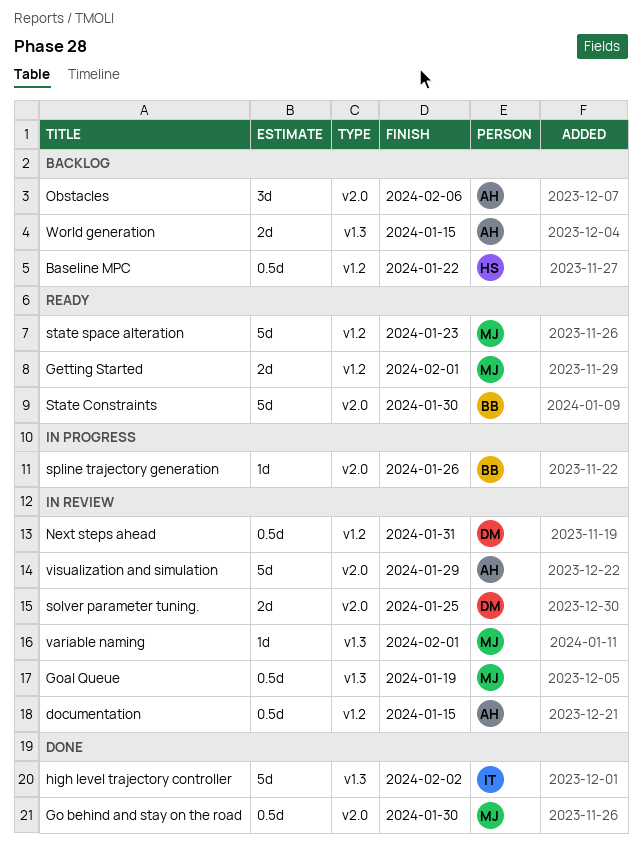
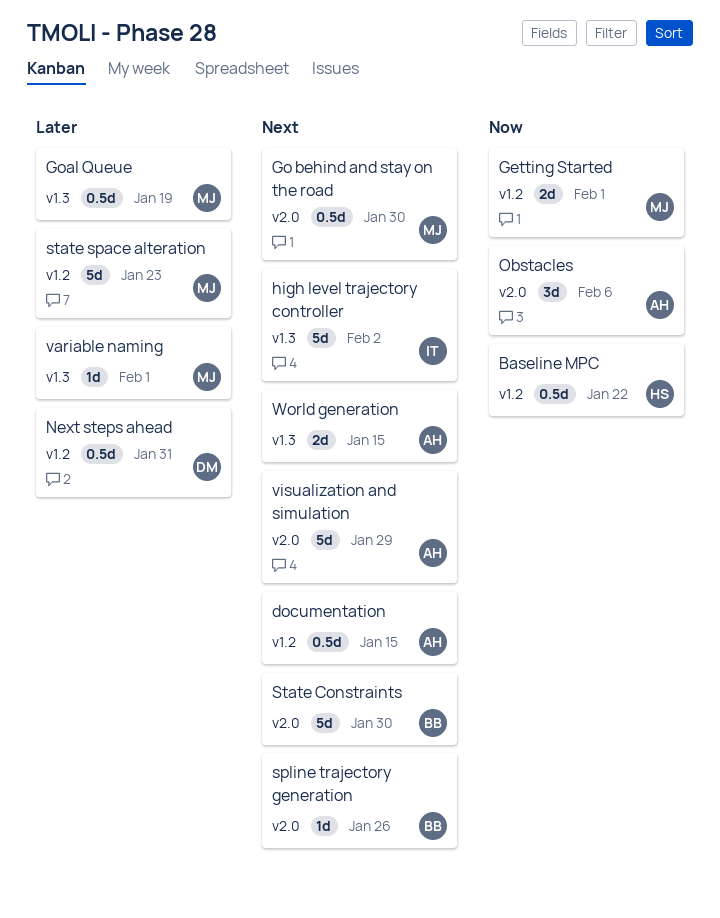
solver parameter tuning.: present -> none

